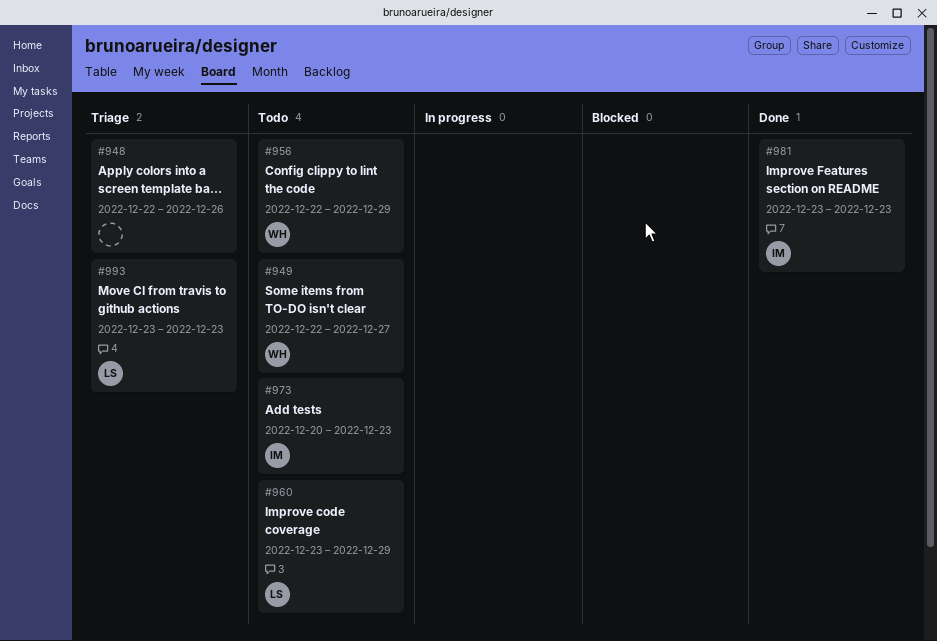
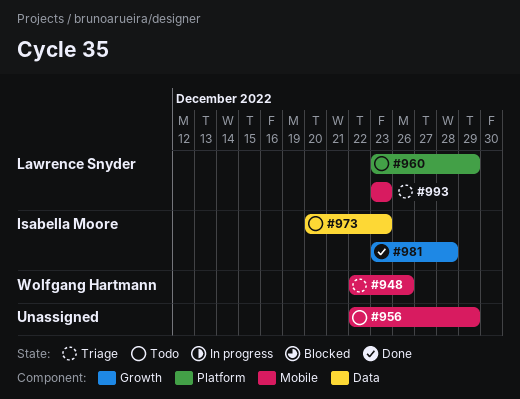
#948, owner: none -> Wolfgang Hartmann
#949: present -> none
#956, owner: Wolfgang Hartmann -> none
#981, due: Dec 23 -> Dec 28

